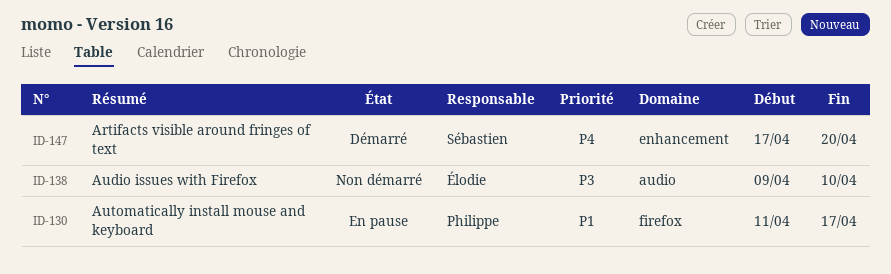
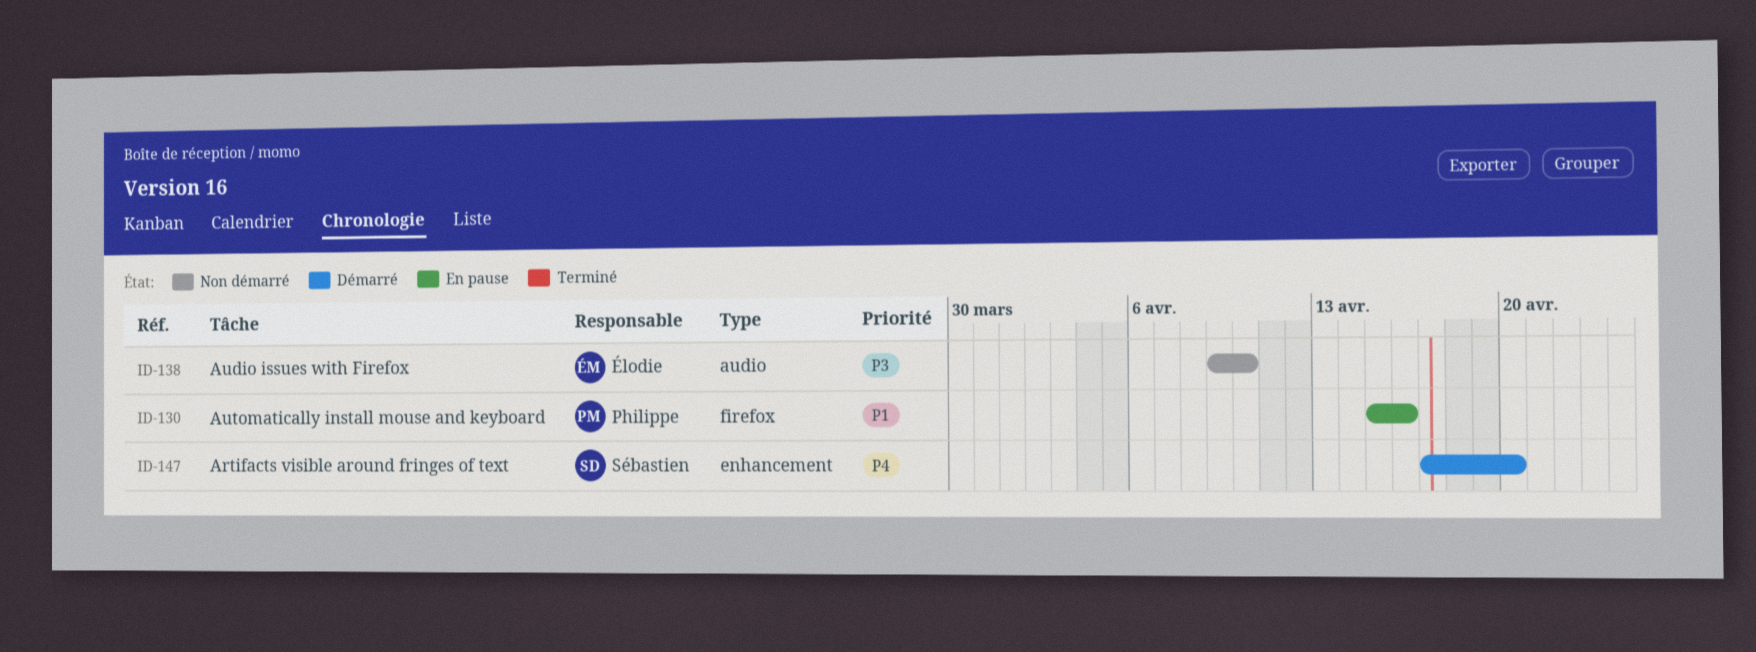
ID-130, start: Apr 11 -> Apr 15
ID-130, due: Apr 17 -> Apr 16

